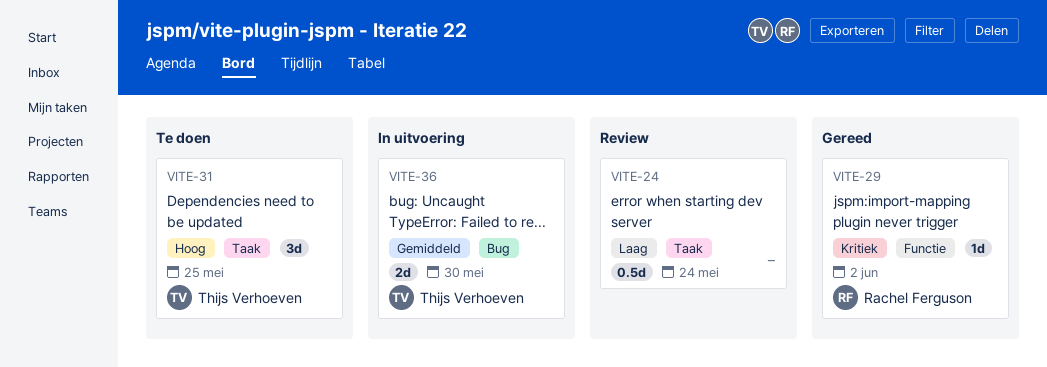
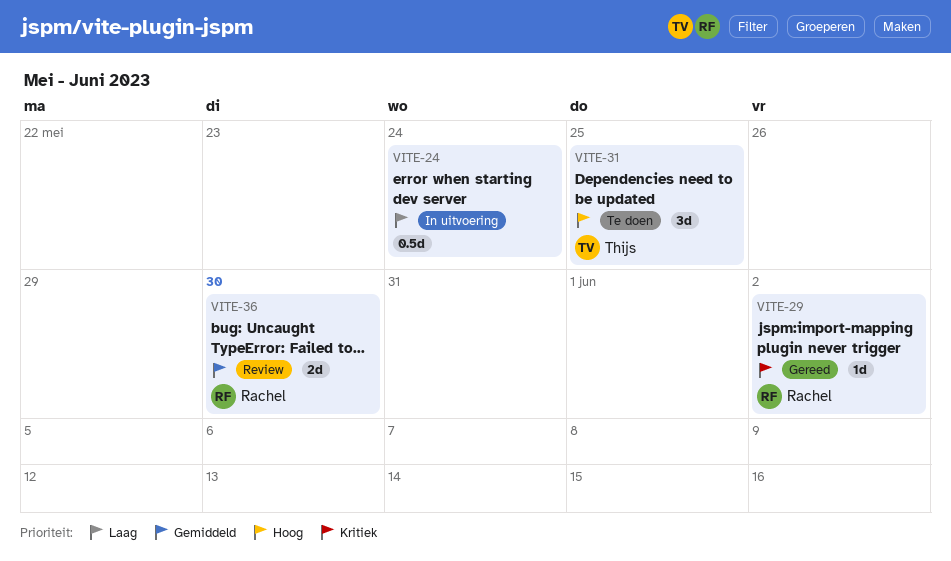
VITE-24, status: Review -> In uitvoering
VITE-36, status: In uitvoering -> Review
VITE-36, owner: Thijs Verhoeven -> Rachel Ferguson

